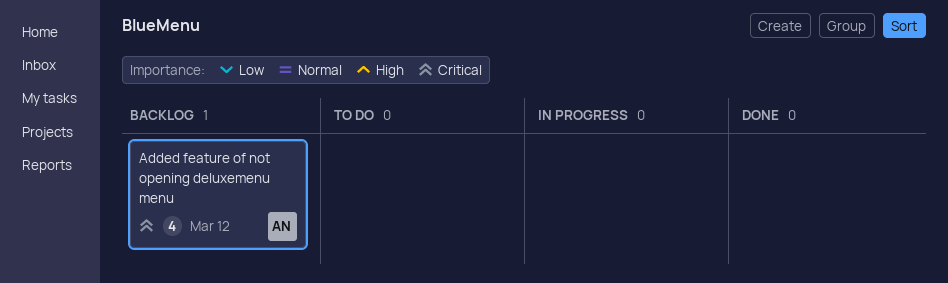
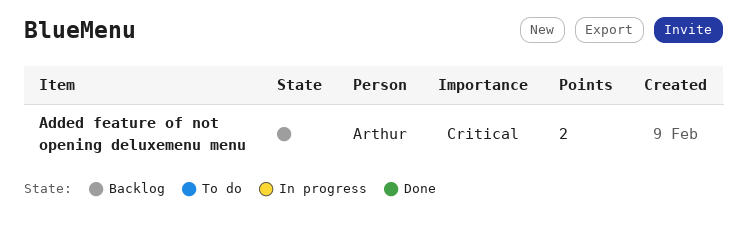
Added feature of not opening deluxemenu menu, estimate: 4 -> 2

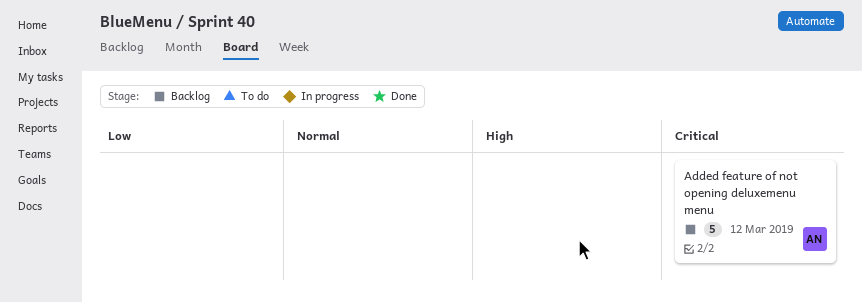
Added feature of not opening deluxemenu menu, estimate: 2 -> 5

